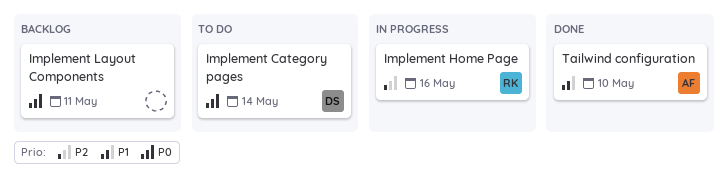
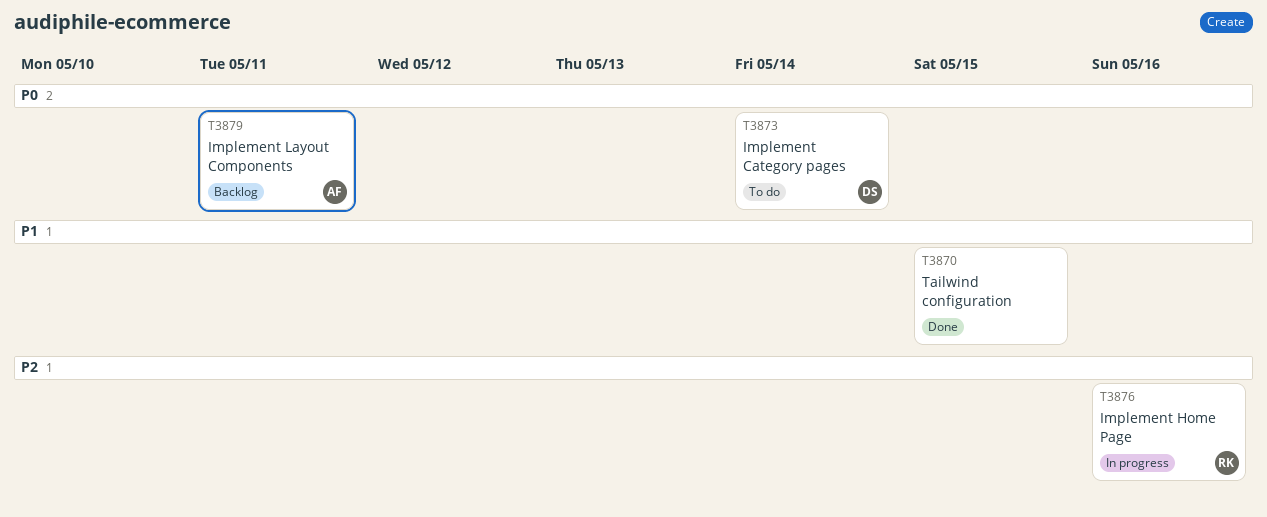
Implement Layout Components, owner: none -> AF
Tailwind configuration, owner: AF -> none
Tailwind configuration, due: May 10 -> May 15

